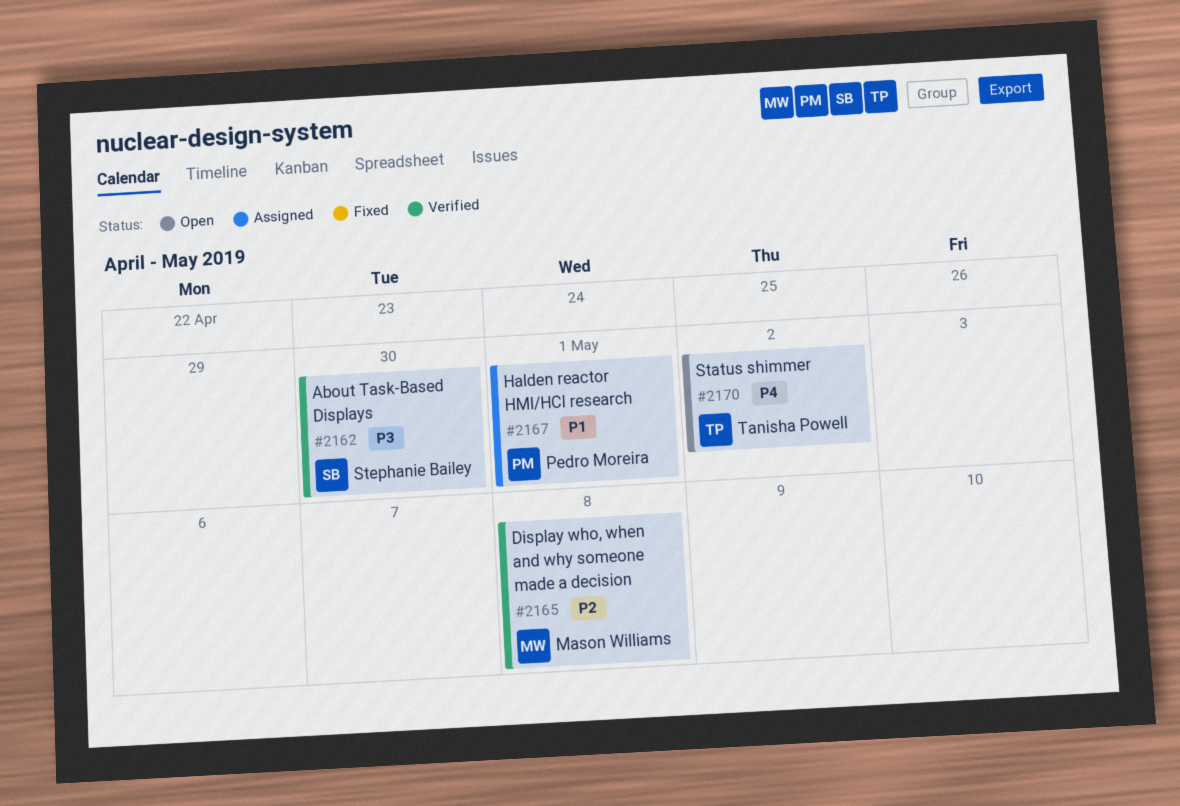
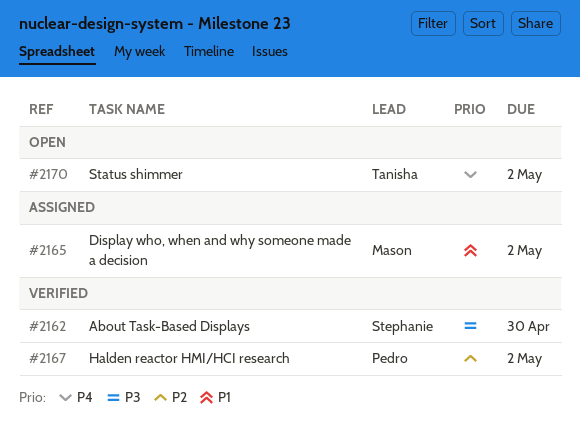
#2165, status: Verified -> Assigned
#2165, priority: P2 -> P1
#2165, due: May 8 -> May 2
#2167, status: Assigned -> Verified
#2167, priority: P1 -> P2
#2167, due: May 1 -> May 2

